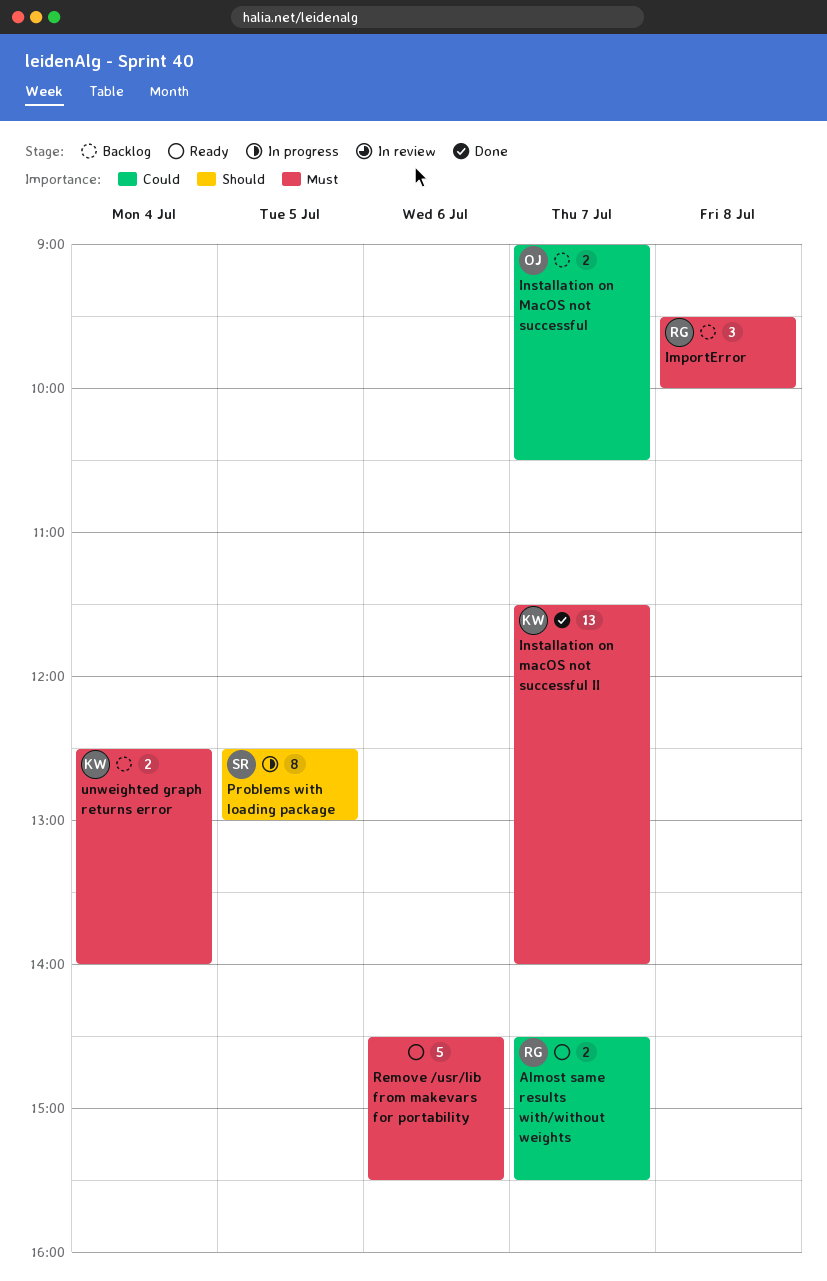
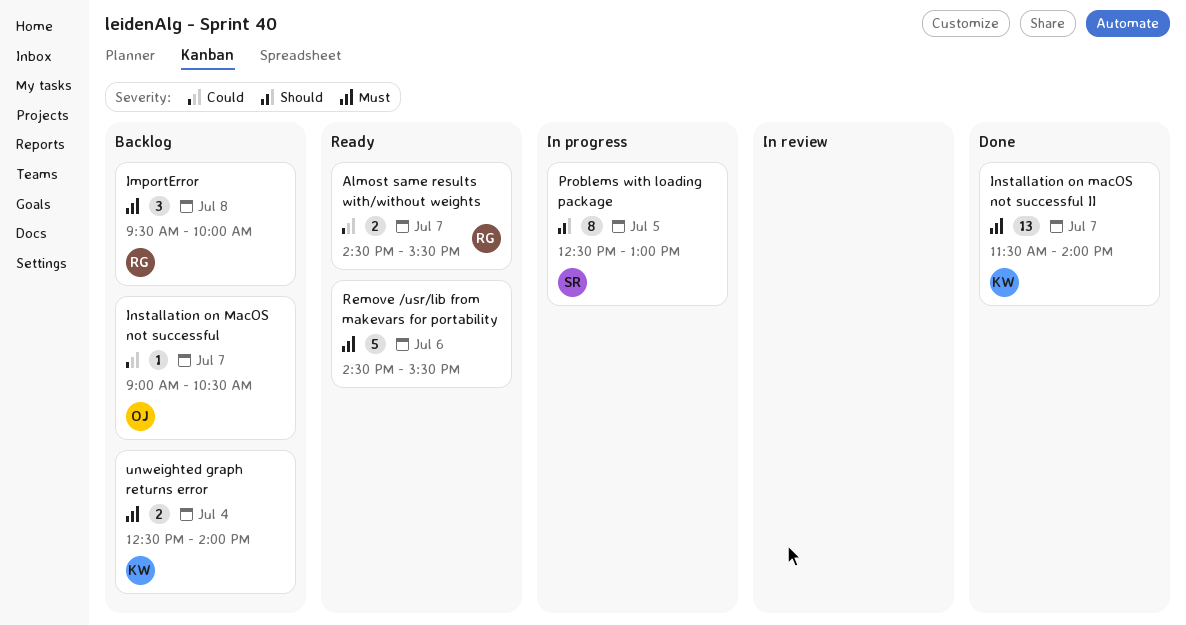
Installation on MacOS not successful, estimate: 2 -> 1

